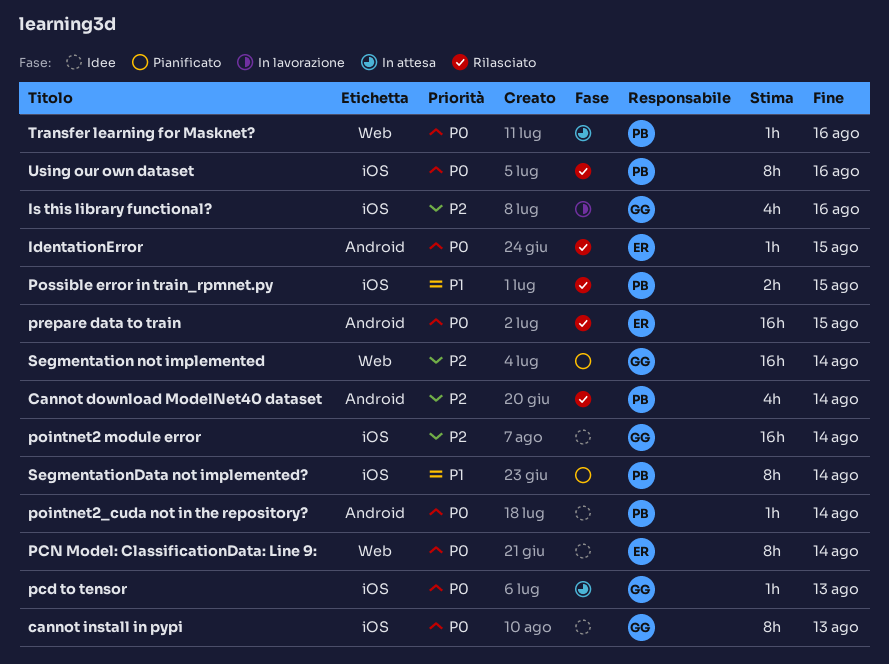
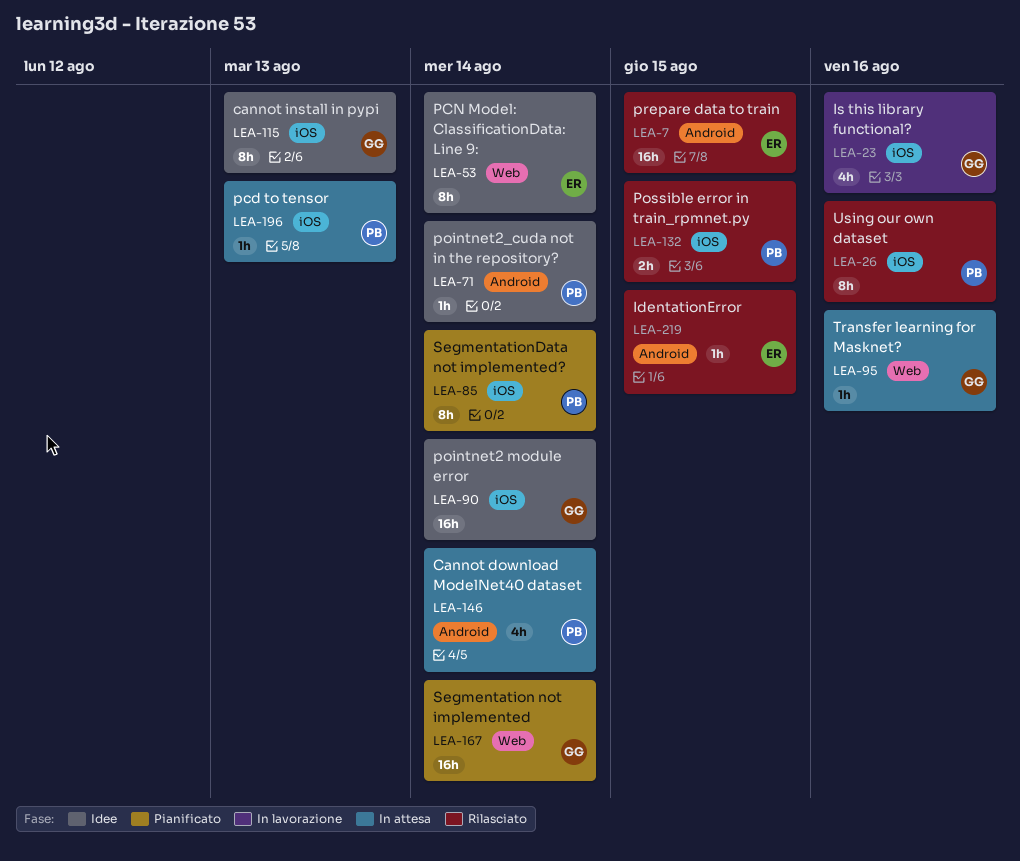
Cannot download ModelNet40 dataset, status: Rilasciato -> In attesa
pcd to tensor, owner: GG -> PB
Transfer learning for Masknet?, owner: PB -> GG

